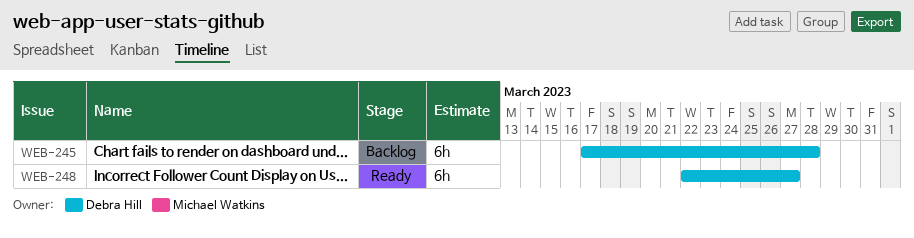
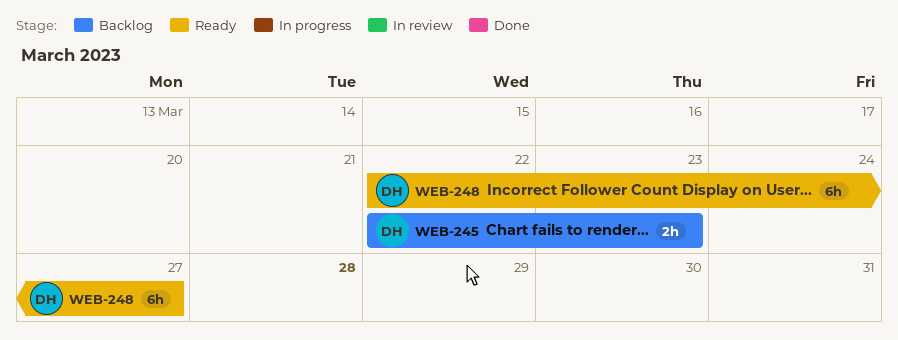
WEB-245, estimate: 6h -> 2h
WEB-245, start: Mar 17 -> Mar 22
WEB-245, due: Mar 28 -> Mar 23

